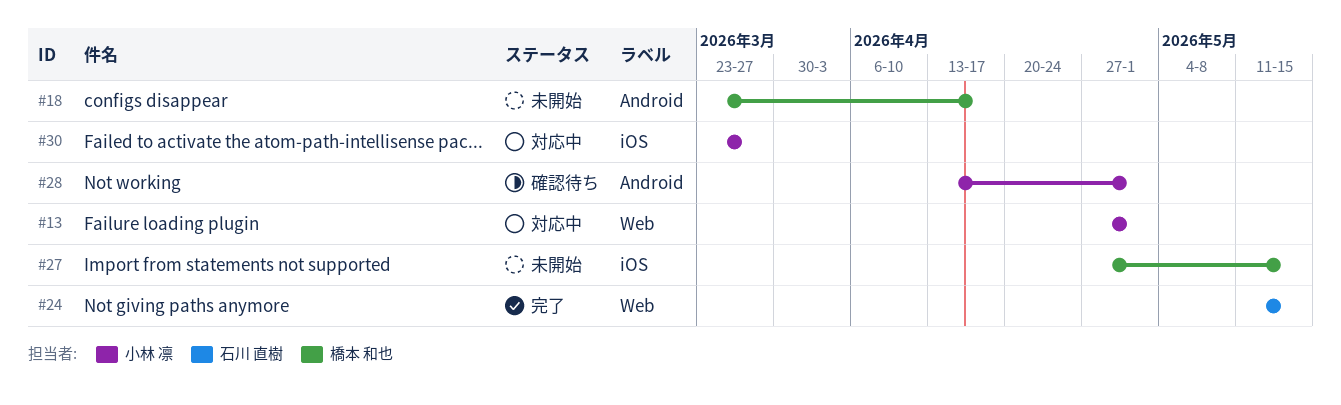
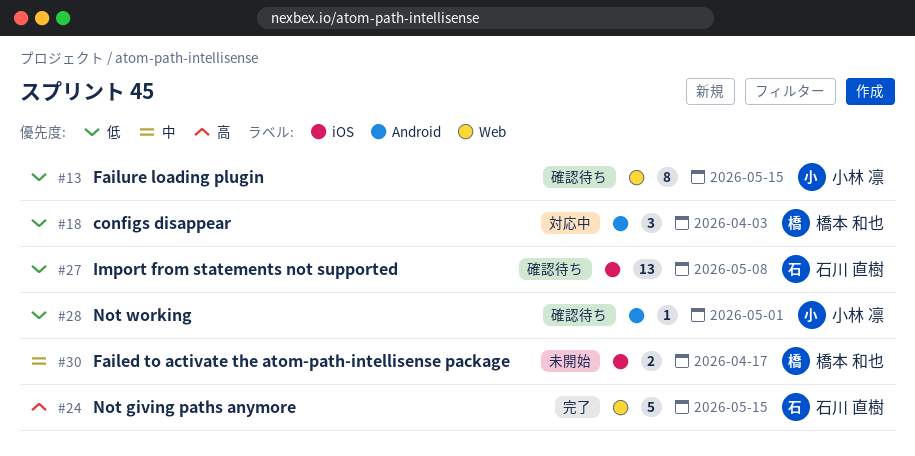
#13, status: 対応中 -> 確認待ち
#13, due: May 1 -> May 15
#18, status: 未開始 -> 対応中
#18, due: Apr 17 -> Apr 3
#27, status: 未開始 -> 確認待ち
#27, owner: 橋本 和也 -> 石川 直樹
#27, due: May 15 -> May 8
#30, status: 対応中 -> 未開始
#30, owner: 小林 凛 -> 橋本 和也
#30, due: Mar 27 -> Apr 17

